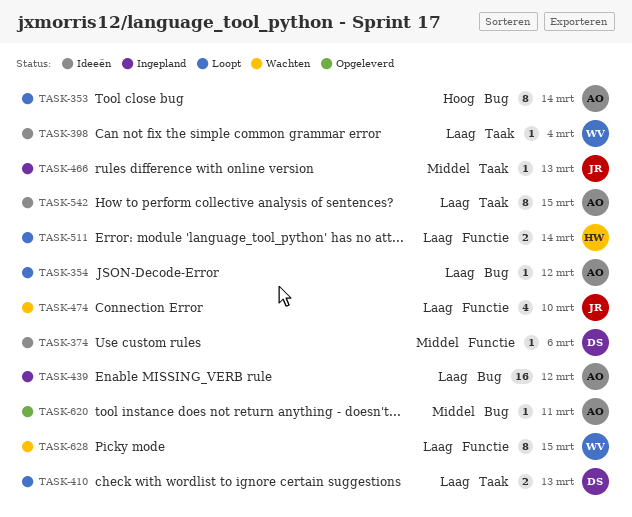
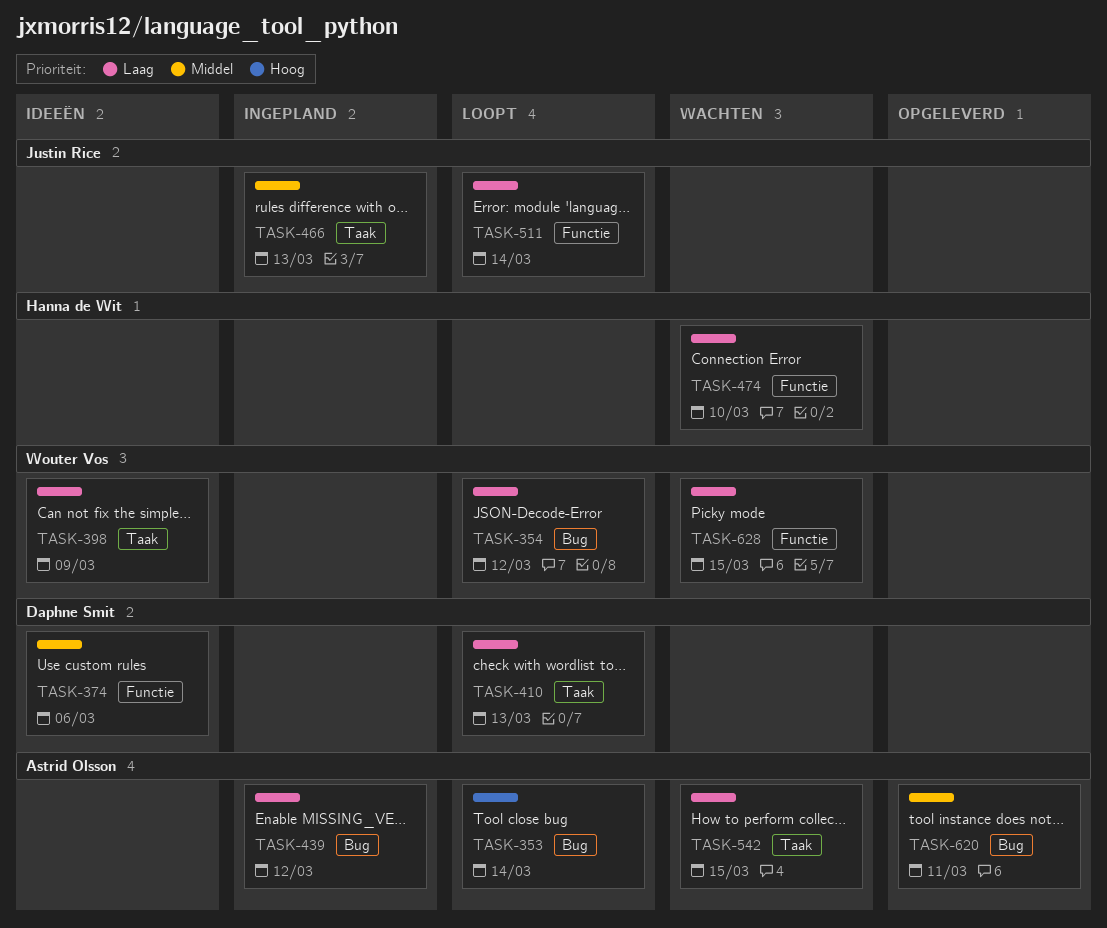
TASK-354, owner: Astrid Olsson -> Wouter Vos
TASK-398, due: Mar 4 -> Mar 9
TASK-474, owner: Justin Rice -> Hanna de Wit
TASK-511, owner: Hanna de Wit -> Justin Rice
TASK-542, status: Ideeën -> Wachten

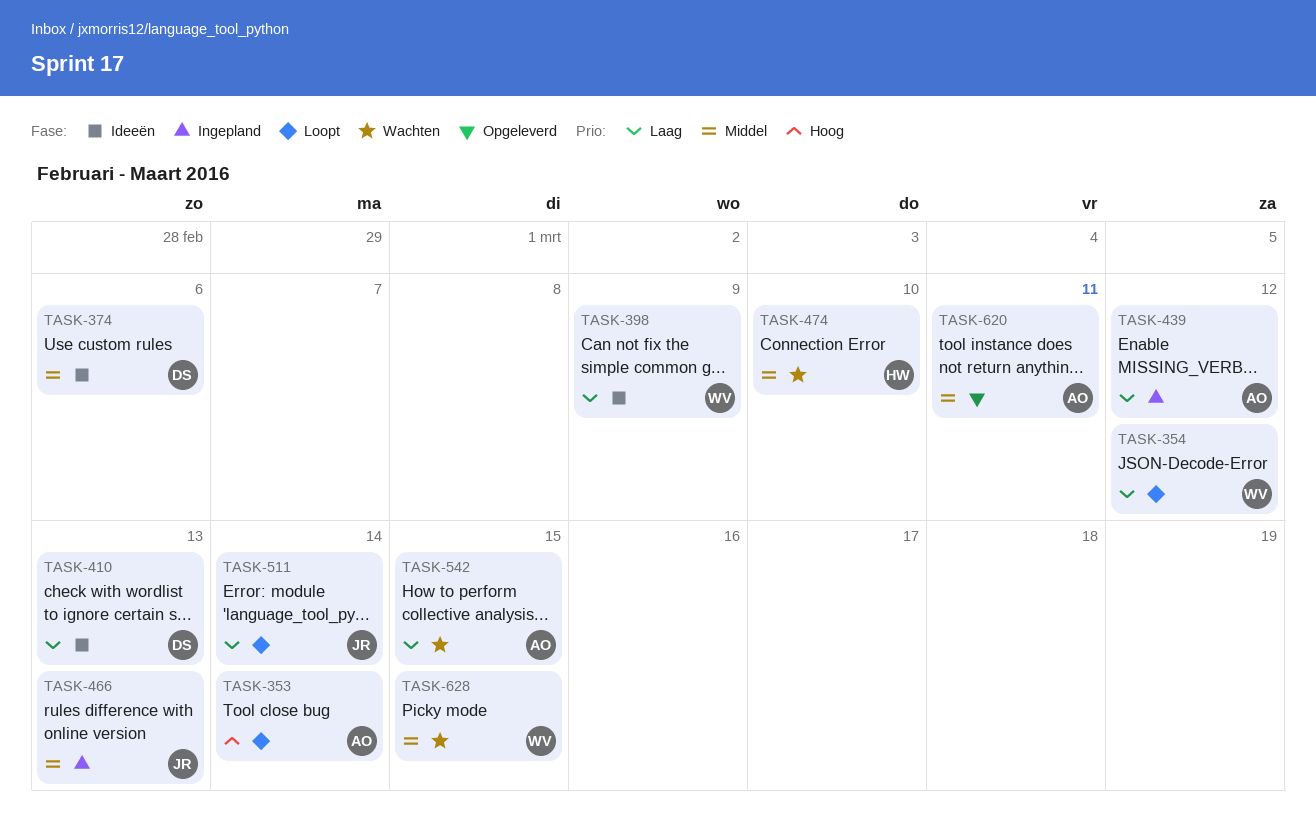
TASK-410, status: Loopt -> Ideeën
TASK-474, priority: Laag -> Middel
TASK-628, priority: Laag -> Middel

